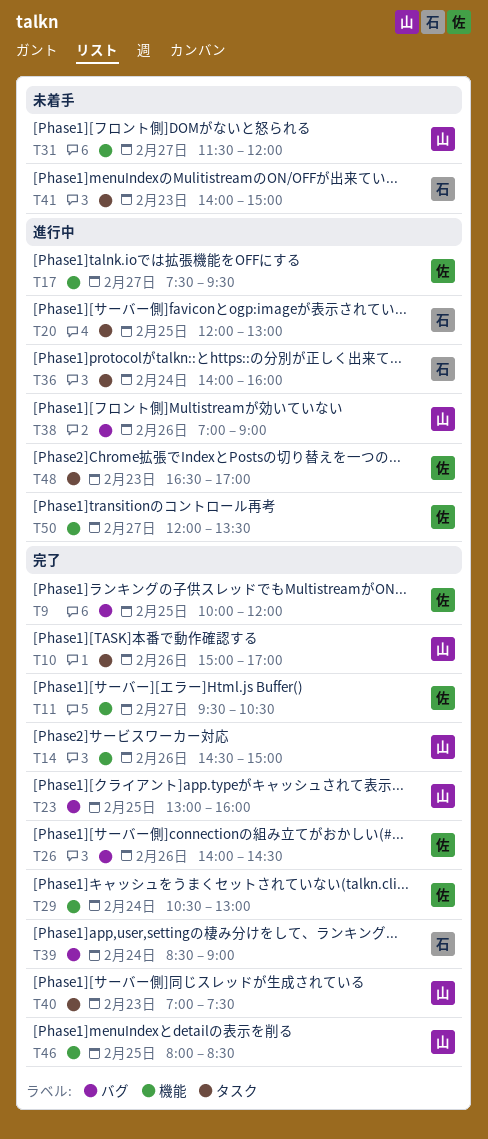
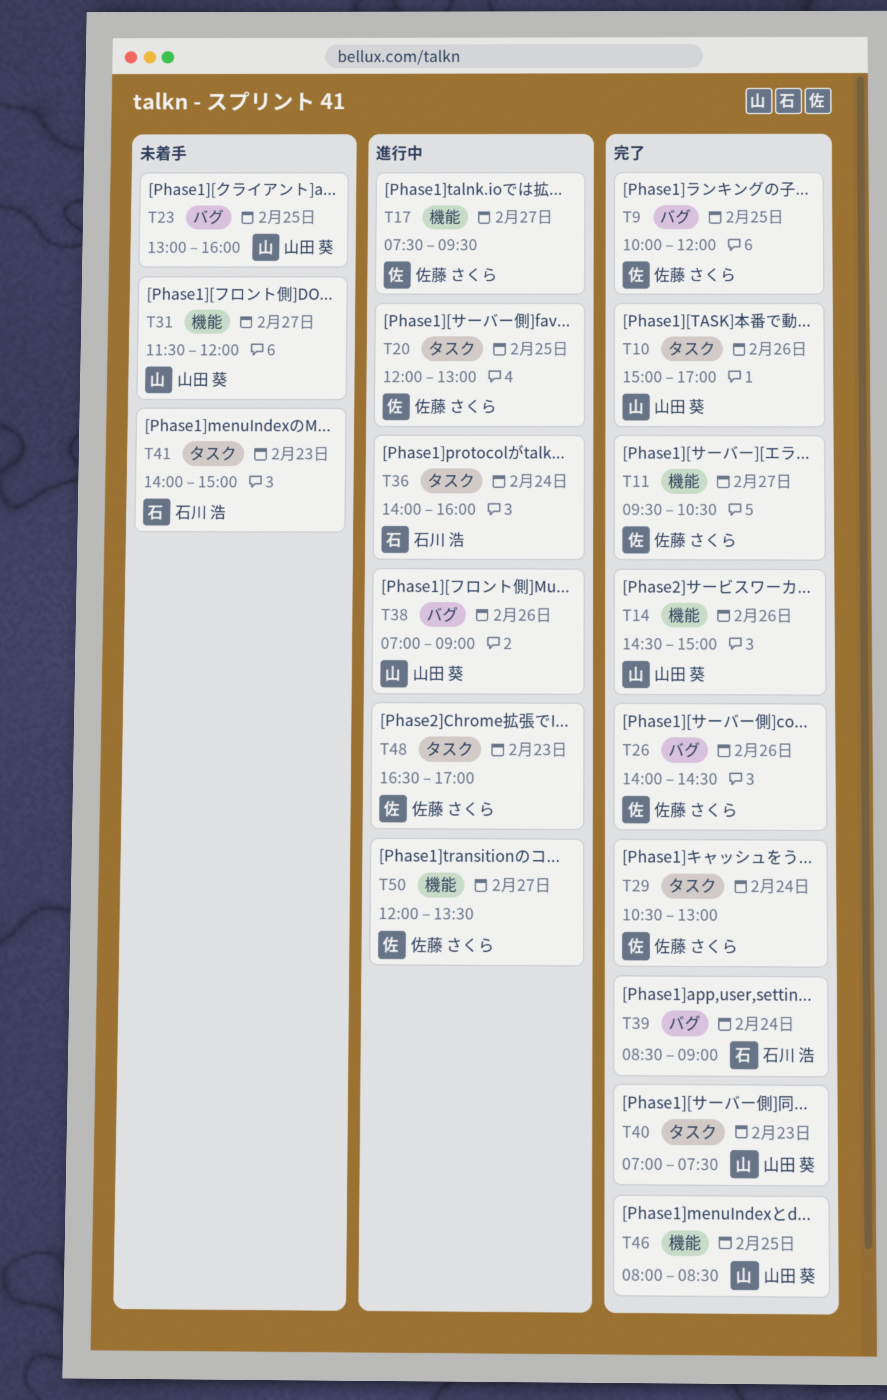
T20, owner: 石川 浩 -> 佐藤 さくら
T23, status: 完了 -> 未着手
T29, label: 機能 -> タスク

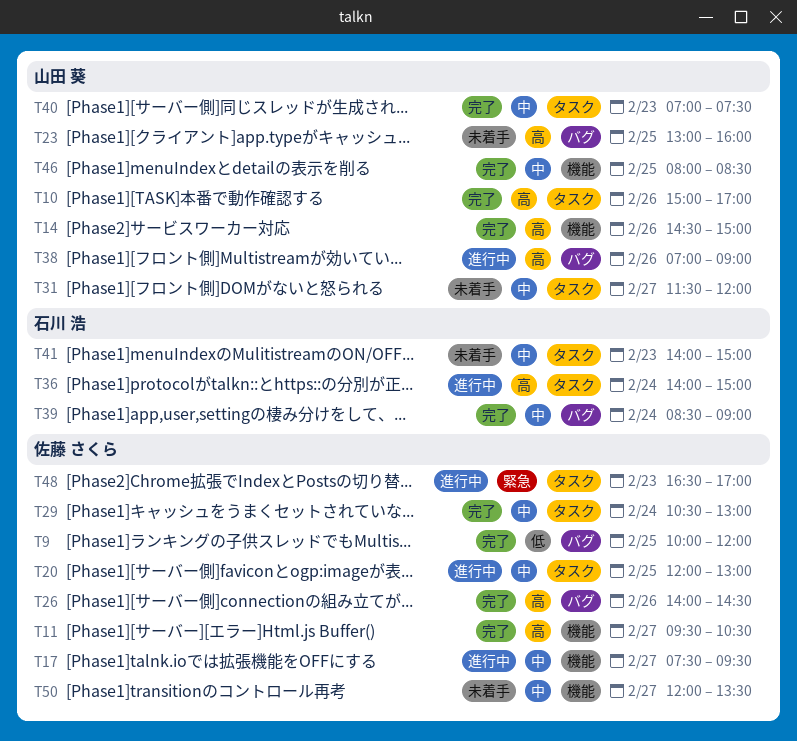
T31, label: 機能 -> タスク
T36, ends: 16:00 -> 15:00
T50, status: 進行中 -> 未着手

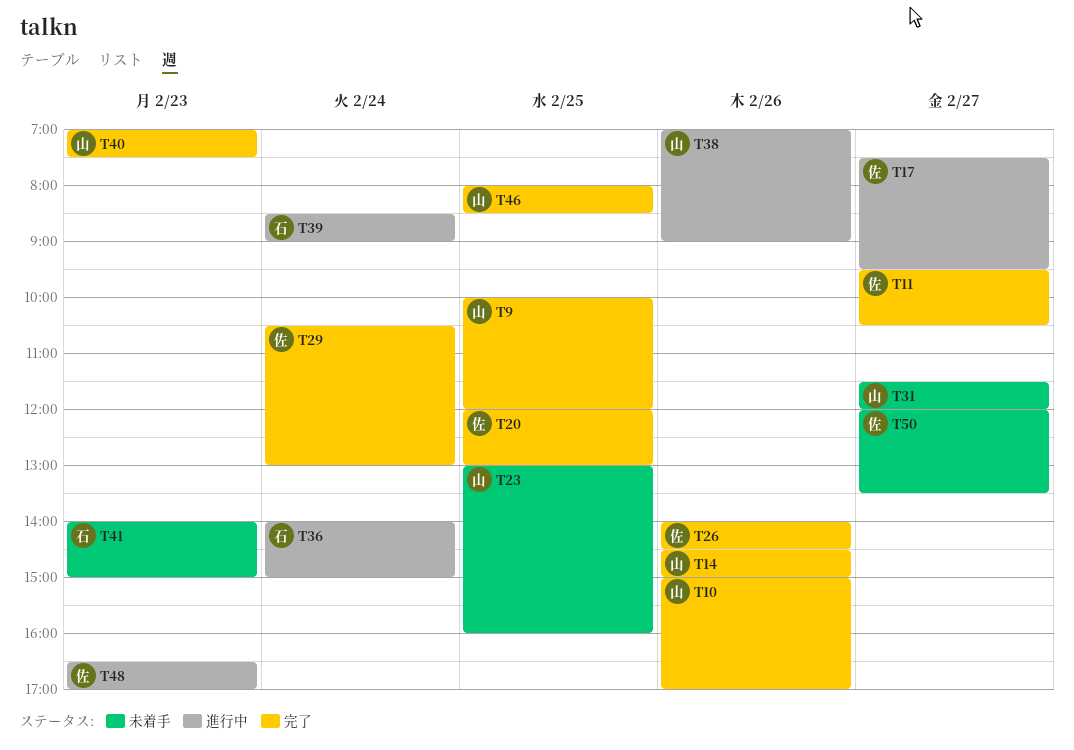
T9, owner: 佐藤 さくら -> 山田 葵
T20, status: 進行中 -> 完了
T39, status: 完了 -> 進行中

